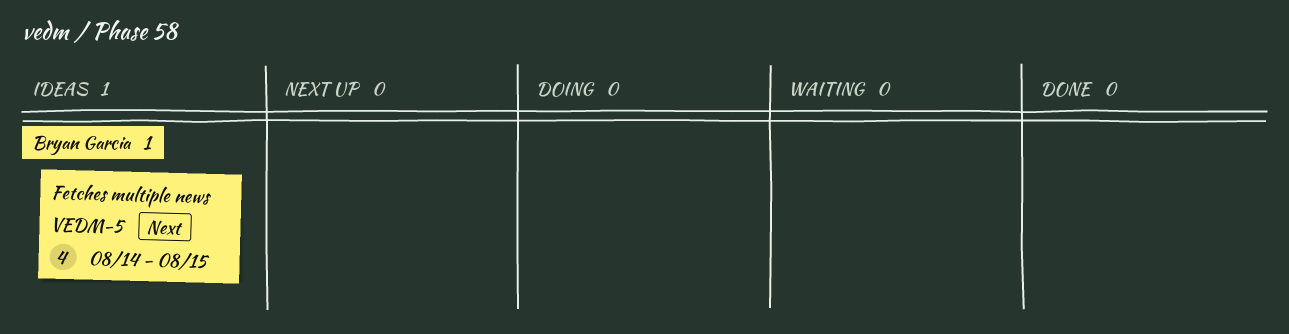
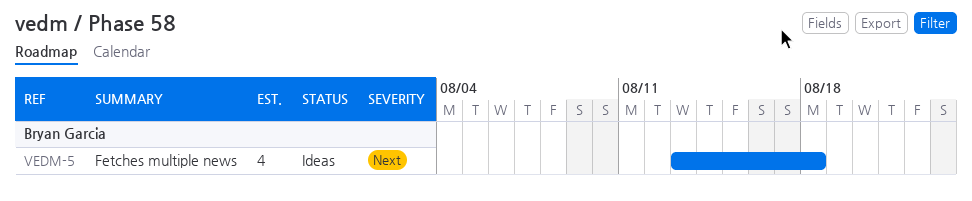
VEDM-5, start: Aug 14 -> Aug 13
VEDM-5, due: Aug 15 -> Aug 18

